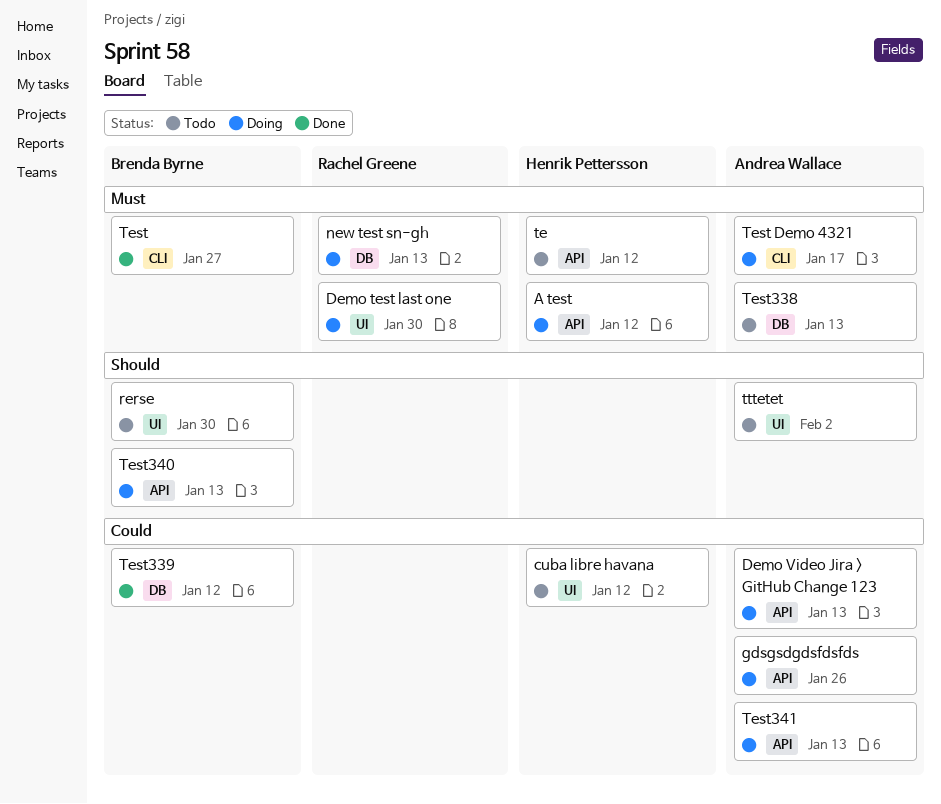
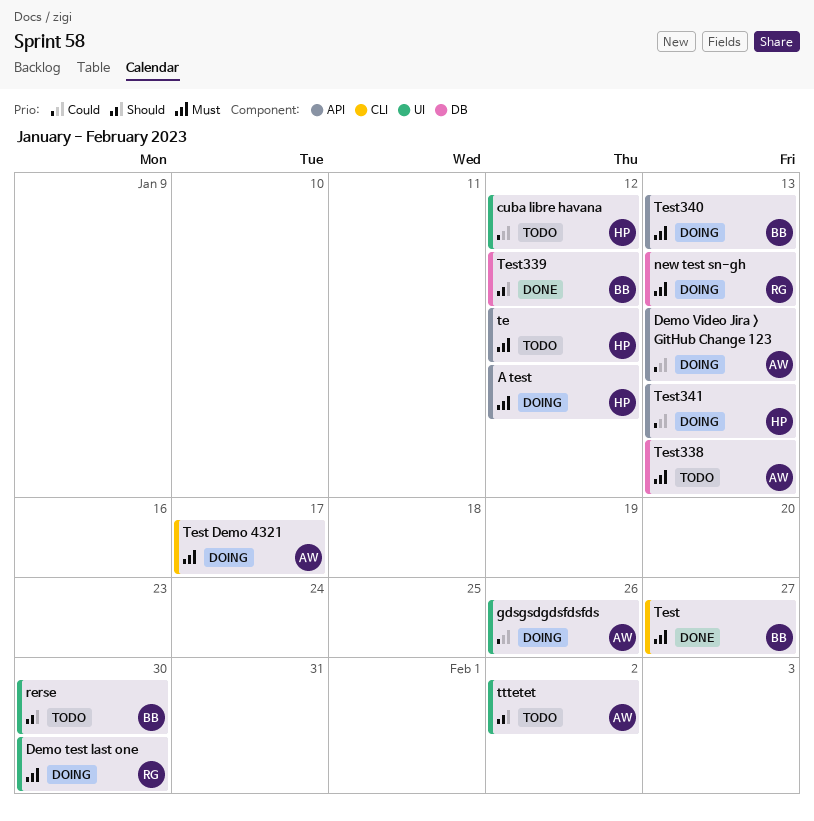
gdsgsdgdsfdsfds, label: API -> UI
Test339, priority: Could -> Should
Test340, priority: Should -> Must
Test341, owner: Andrea Wallace -> Henrik Pettersson

